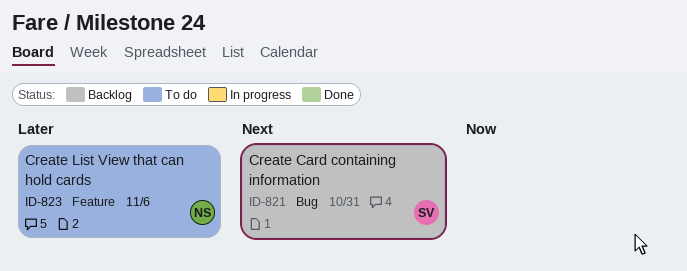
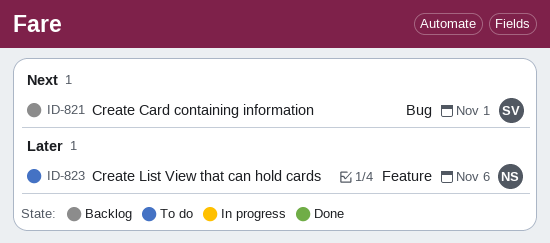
ID-821, due: Oct 31 -> Nov 1

